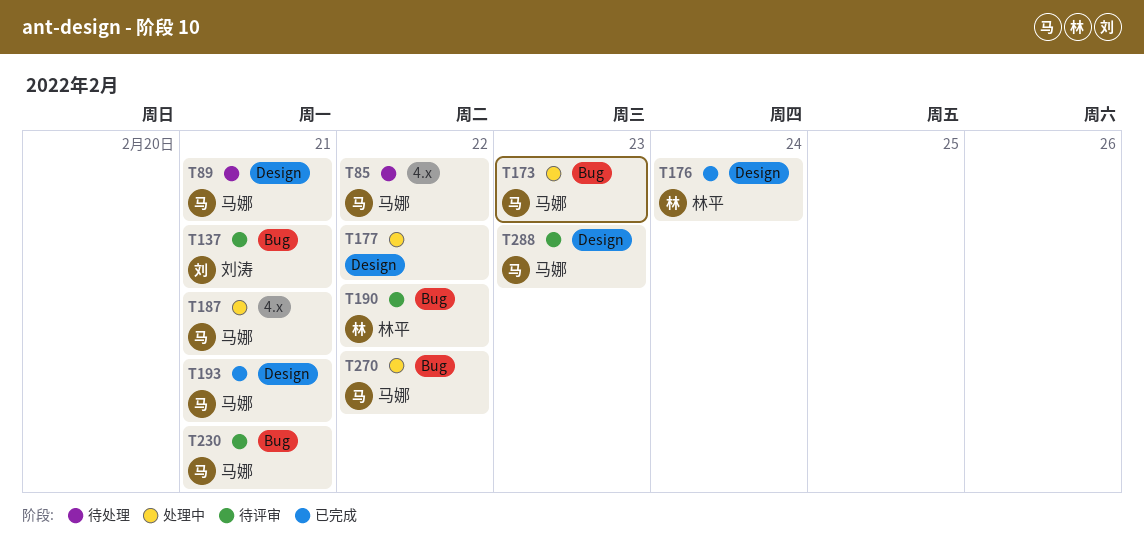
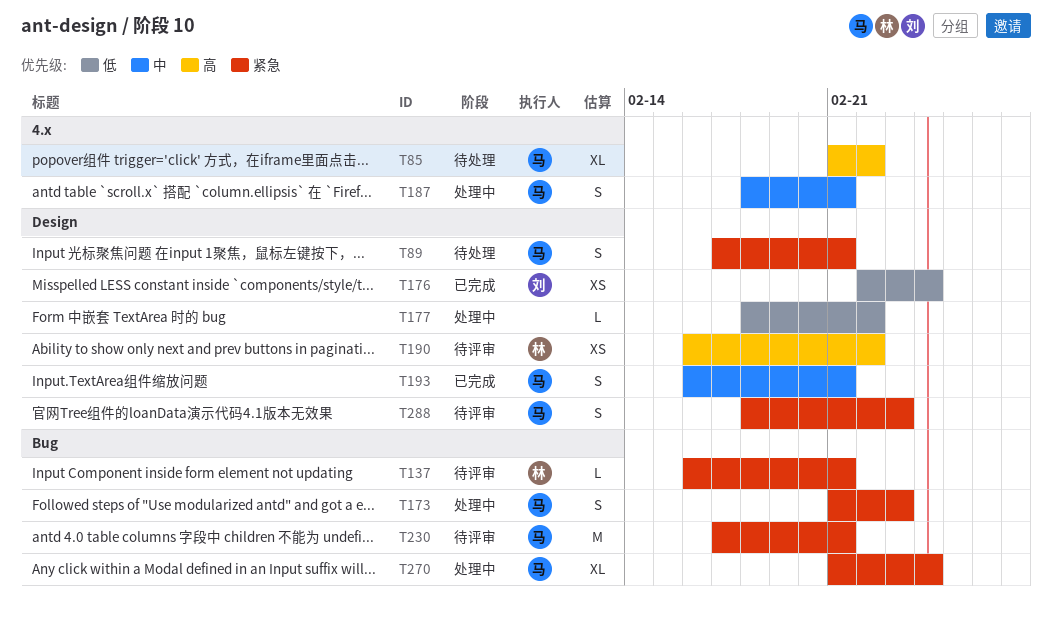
T137, owner: 刘涛 -> 林平
T176, owner: 林平 -> 刘涛
T190, label: Bug -> Design
T270, due: Feb 22 -> Feb 24

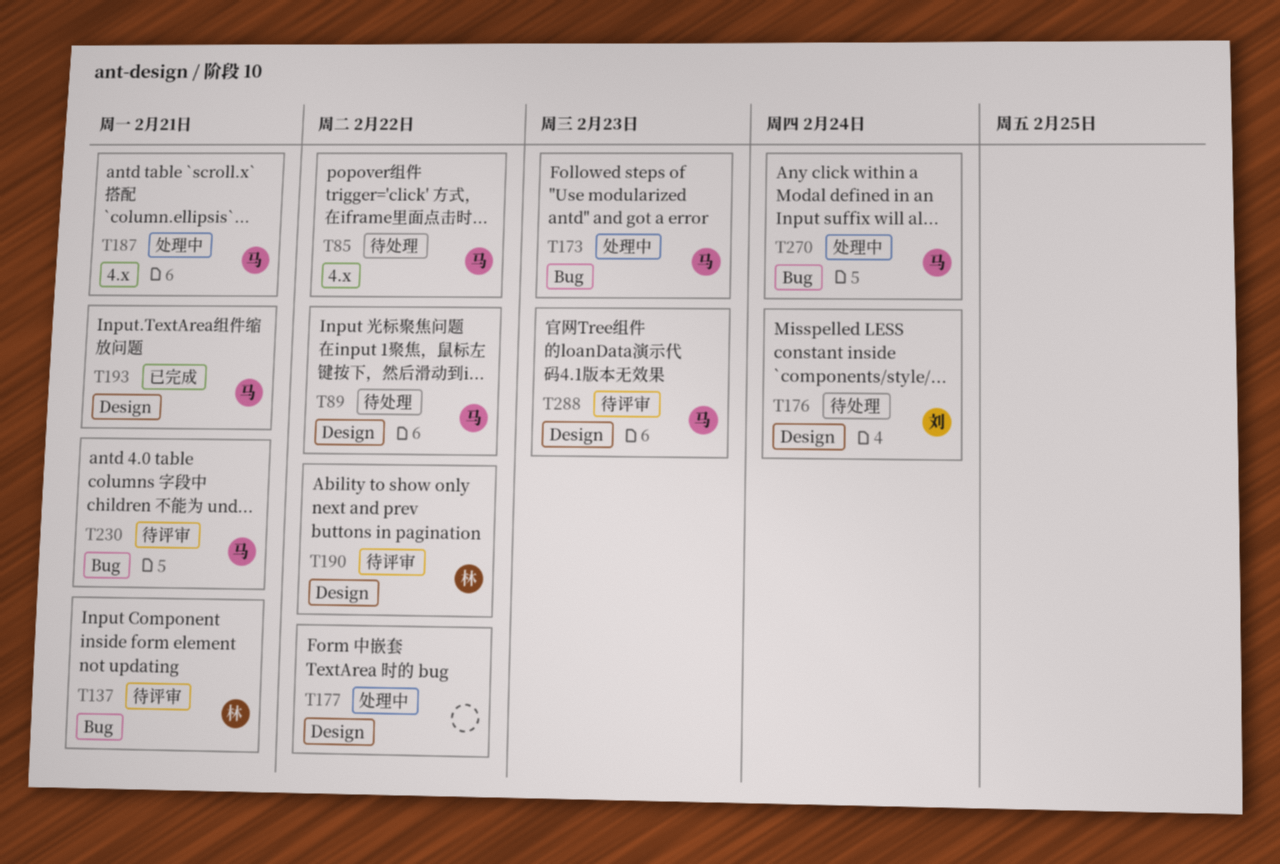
T89, due: Feb 21 -> Feb 22
T176, status: 已完成 -> 待处理

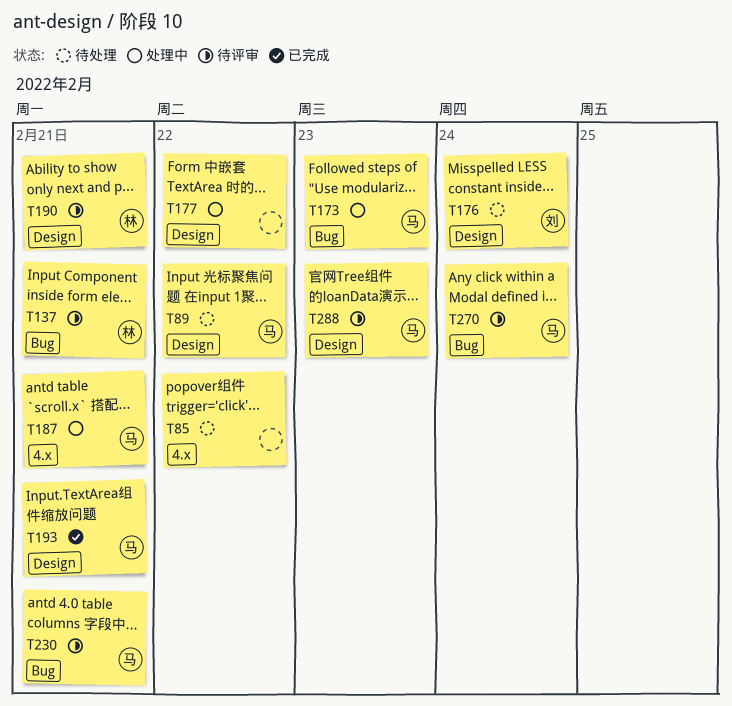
T85, owner: 马 -> none
T190, due: Feb 22 -> Feb 21
T270, status: 处理中 -> 待评审

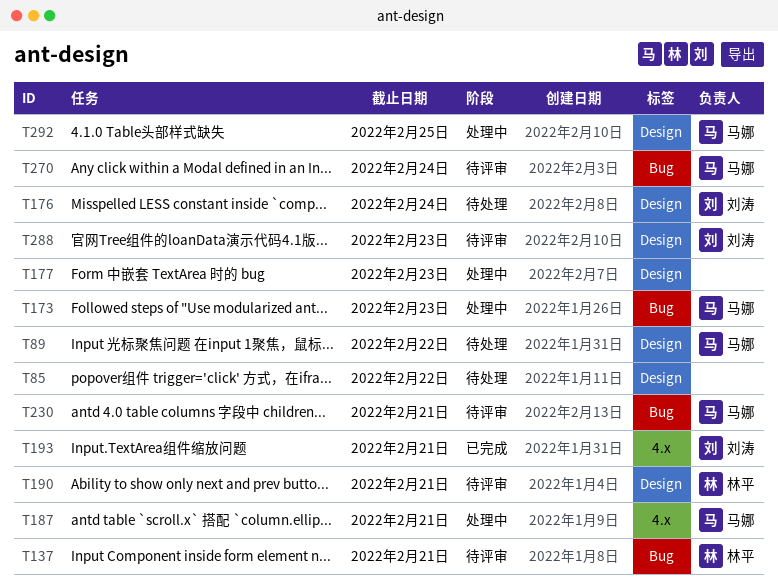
T85, label: 4.x -> Design
T177, due: Feb 22 -> Feb 23
T193, owner: 马娜 -> 刘涛
T193, label: Design -> 4.x
T288, owner: 马娜 -> 刘涛
T292: none -> present

